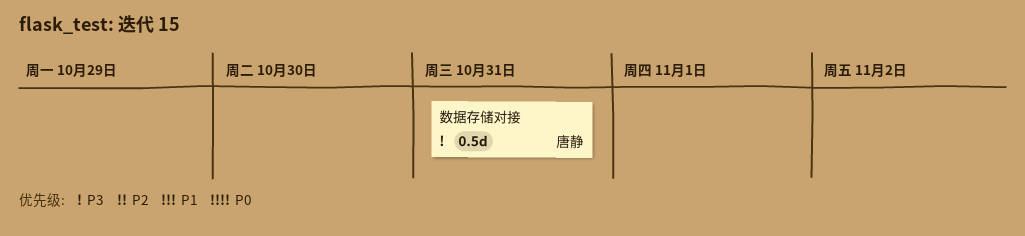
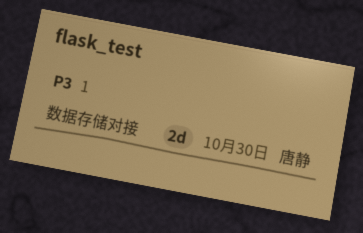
数据存储对接, estimate: 0.5d -> 2d
数据存储对接, due: Oct 31 -> Oct 30

